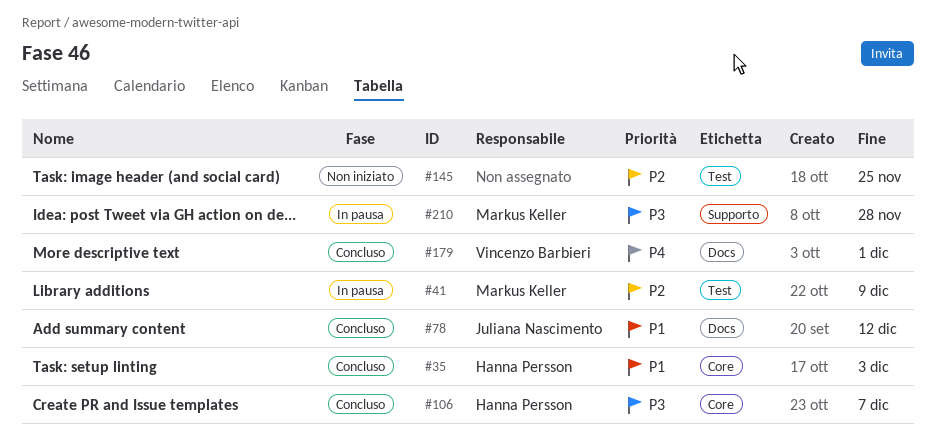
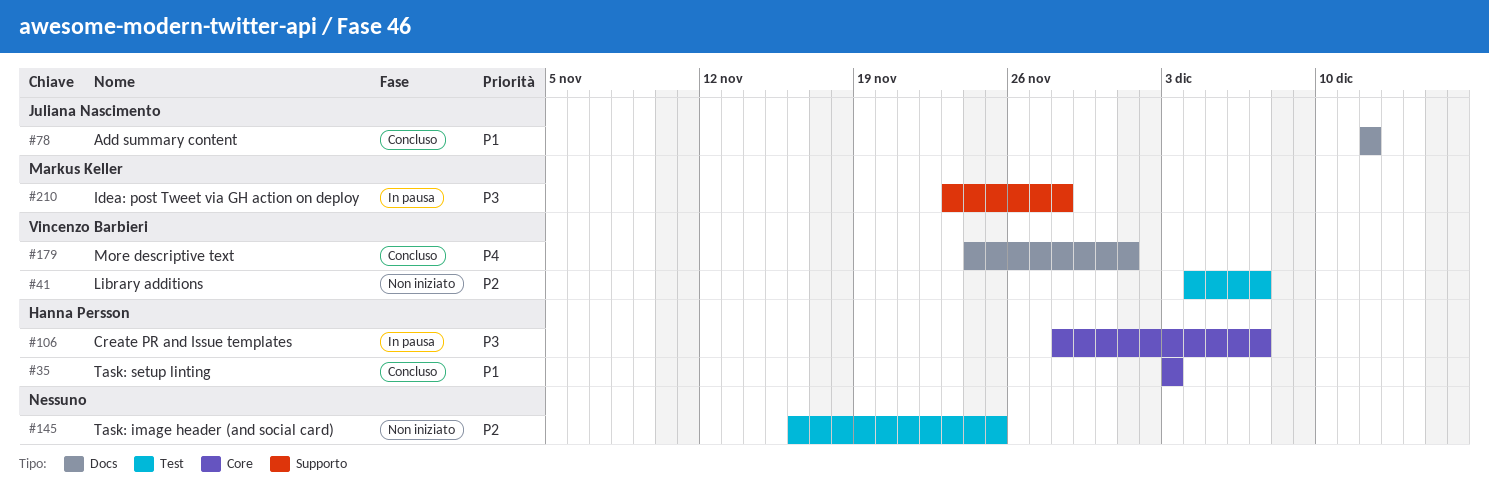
#41, status: In pausa -> Non iniziato
#41, owner: Markus Keller -> Vincenzo Barbieri
#41, due: Dec 9 -> Dec 7
#106, status: Concluso -> In pausa

